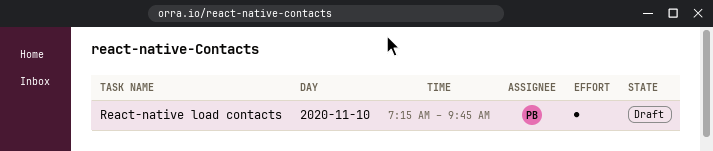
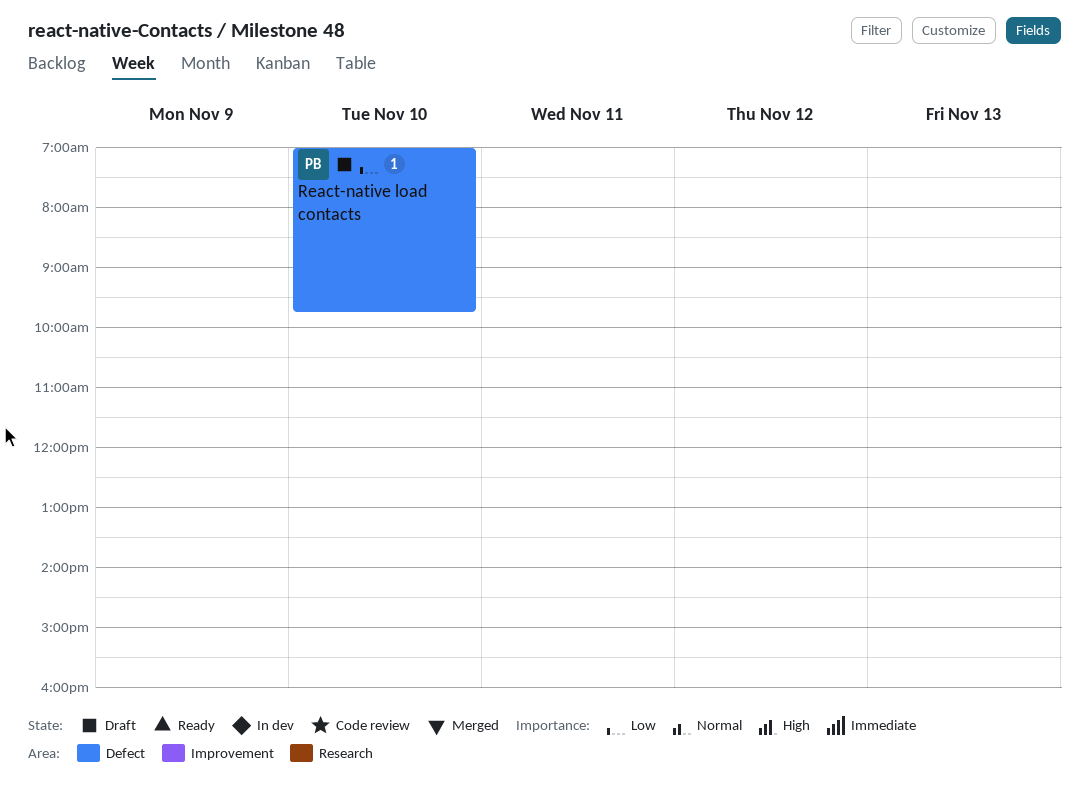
React-native load contacts, begins: 07:15 -> 07:00

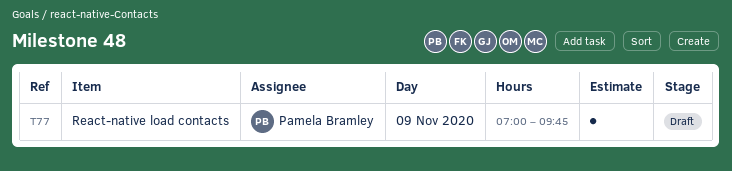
React-native load contacts, day: Nov 10 -> Nov 9

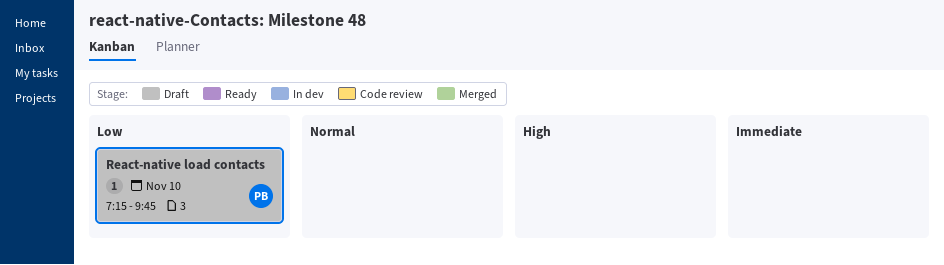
React-native load contacts, day: Nov 9 -> Nov 10
React-native load contacts, begins: 07:00 -> 07:15

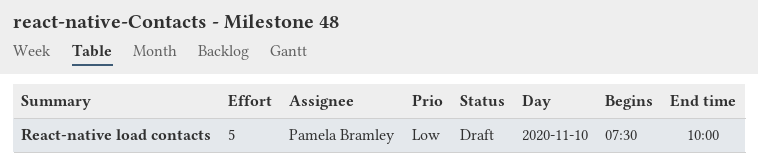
React-native load contacts, estimate: 1 -> 5
React-native load contacts, begins: 07:15 -> 07:30
React-native load contacts, ends: 09:45 -> 10:00

